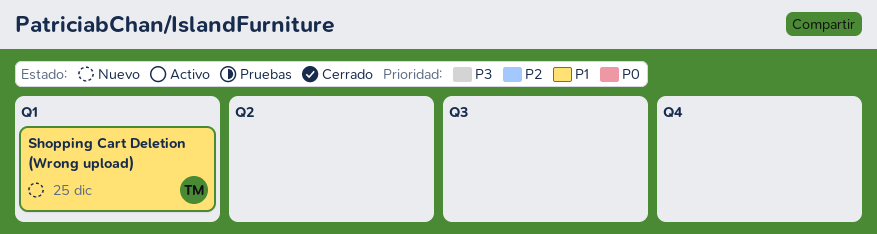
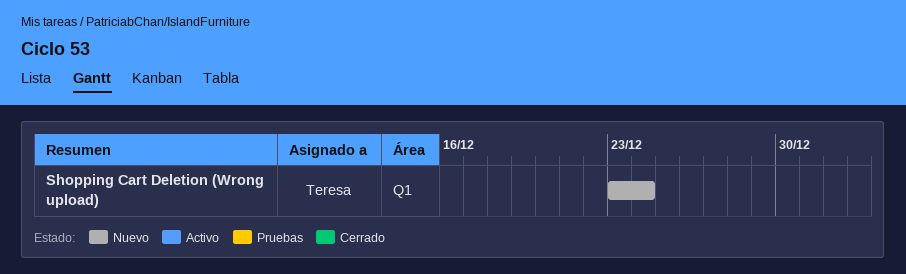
Shopping Cart Deletion (Wrong upload), due: Dec 25 -> Dec 24

